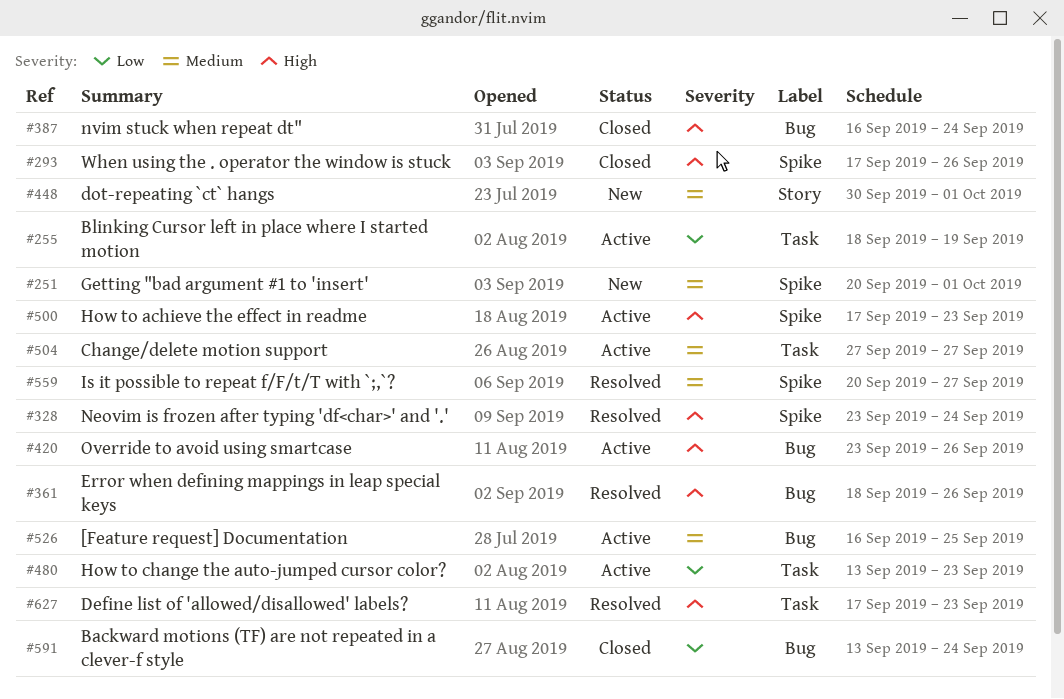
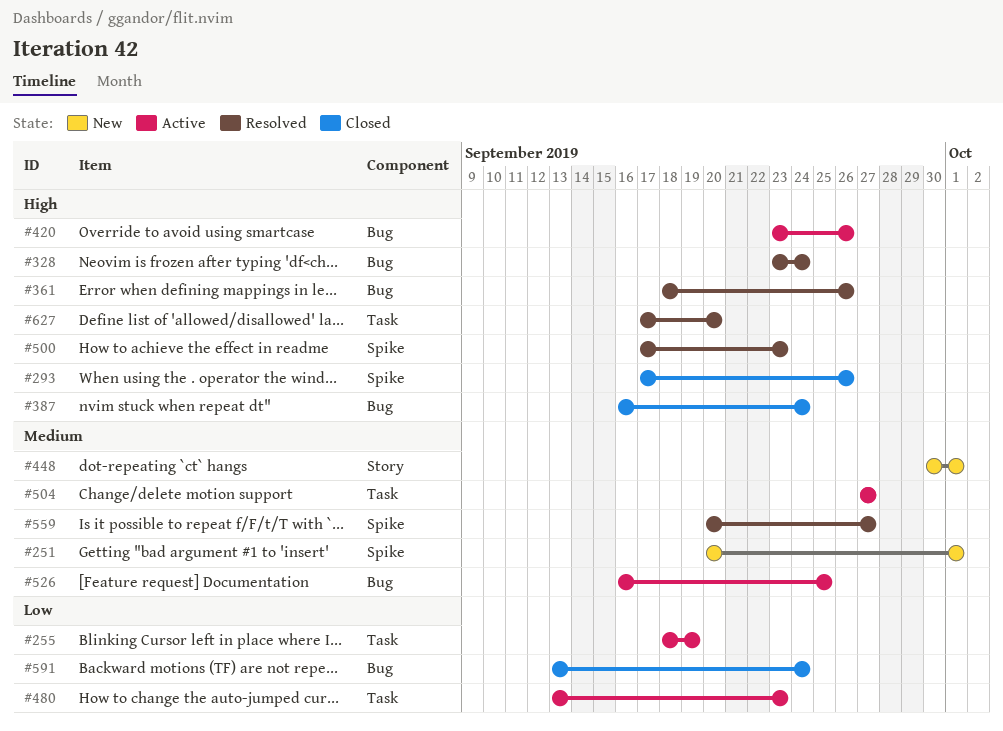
#328, label: Spike -> Bug
#500, status: Active -> Resolved
#627, due: Sep 23 -> Sep 20

